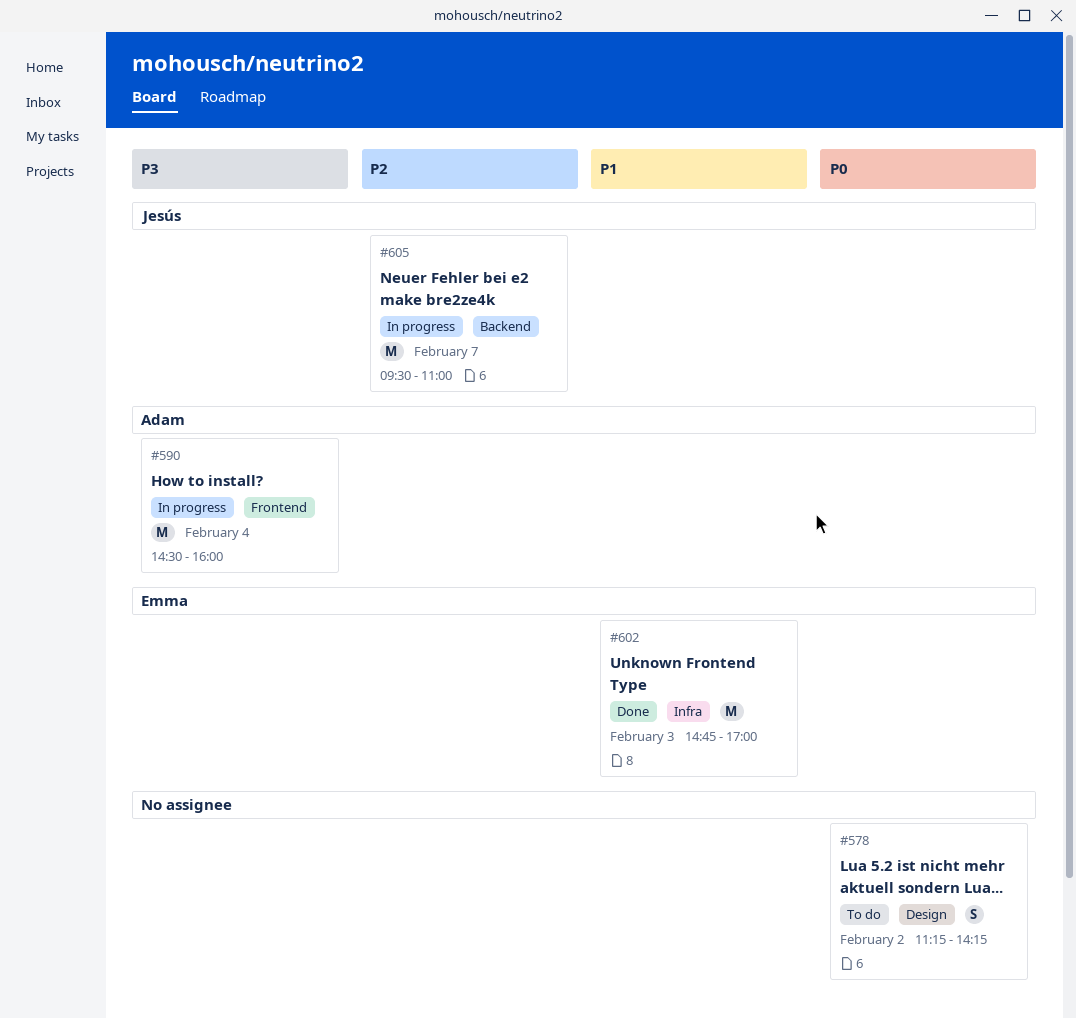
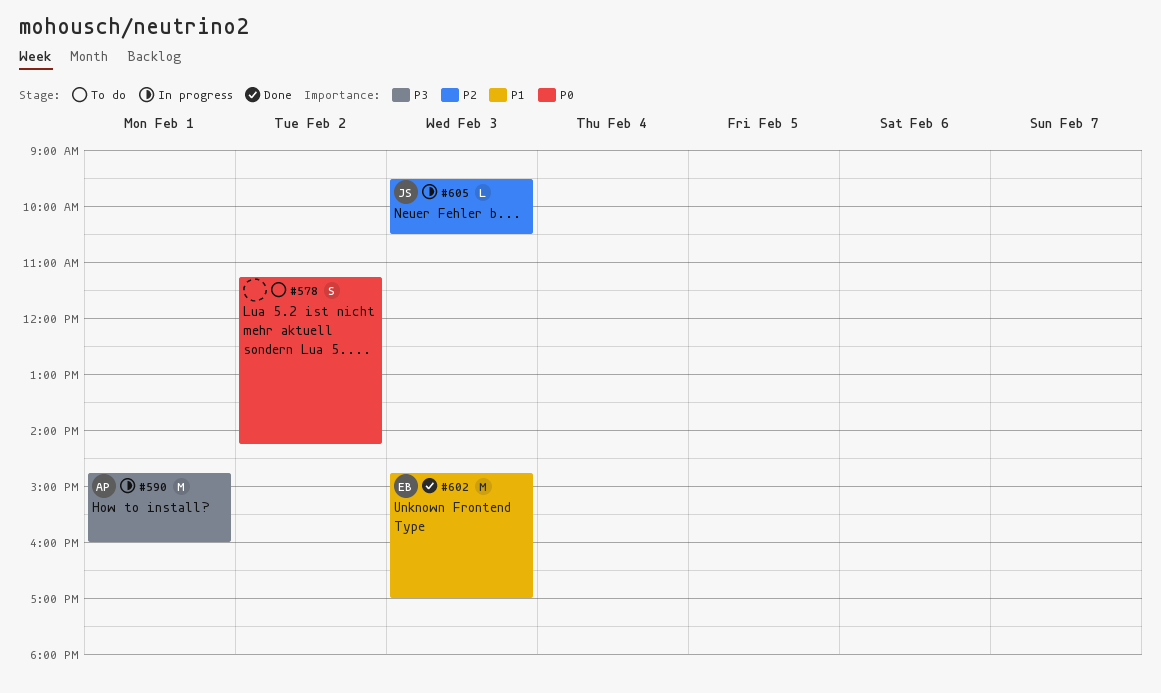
#590, day: Feb 4 -> Feb 1
#590, begins: 14:30 -> 14:45
#605, estimate: M -> L
#605, day: Feb 7 -> Feb 3
#605, ends: 11:00 -> 10:30

